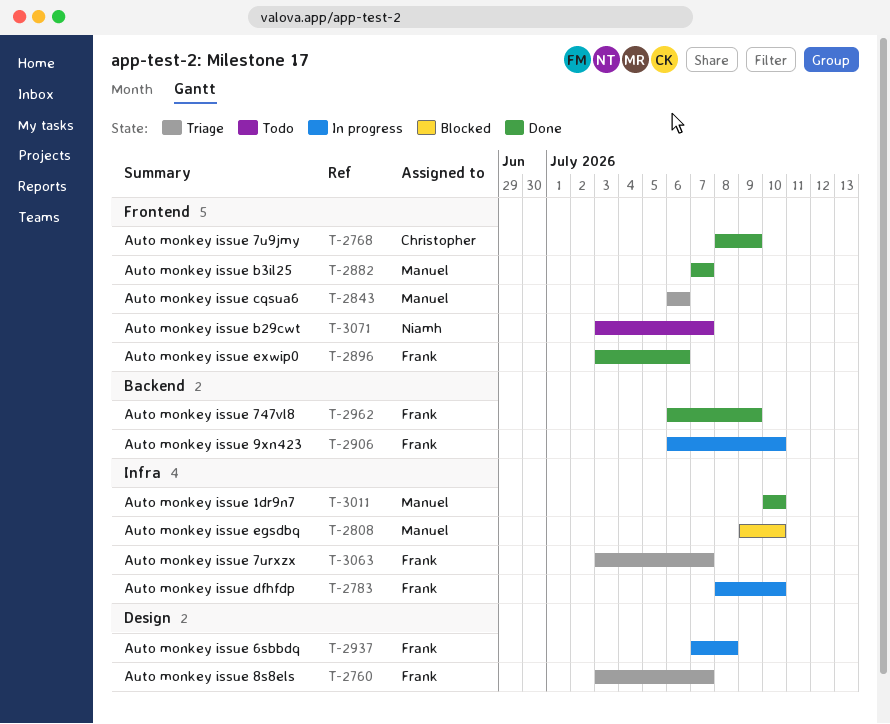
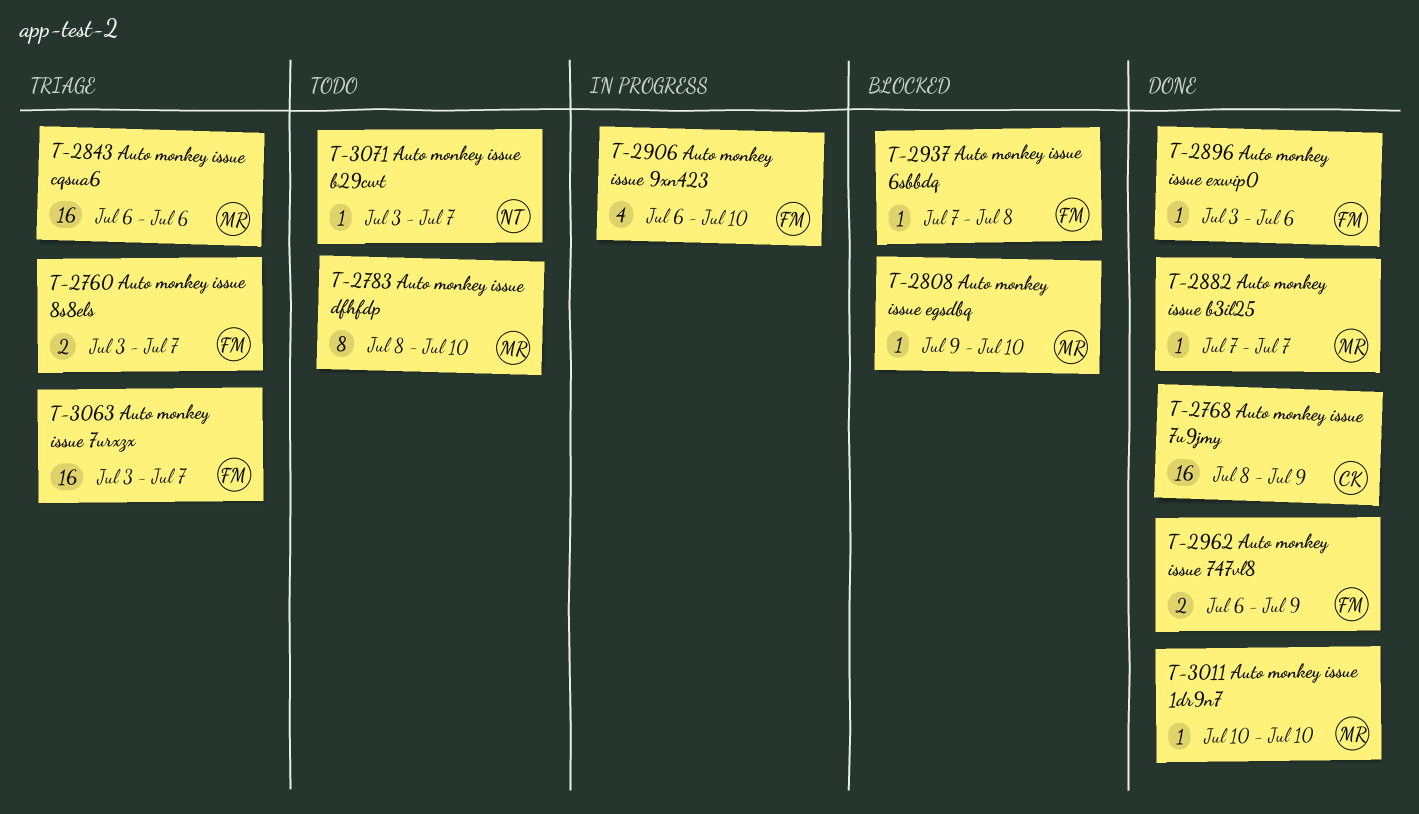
T-2783, status: In progress -> Todo
T-2783, owner: Frank -> Manuel
T-2937, status: In progress -> Blocked

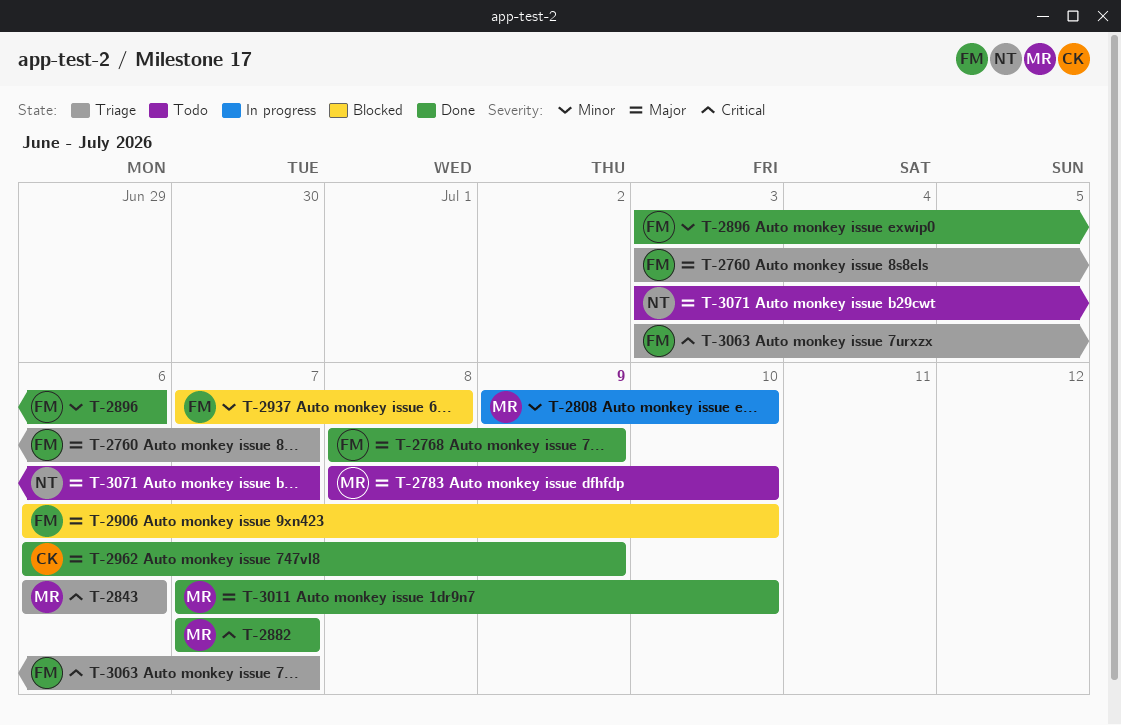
T-2768, owner: CK -> FM
T-2808, status: Blocked -> In progress
T-2906, status: In progress -> Blocked
T-2962, owner: FM -> CK
T-3011, start: Jul 10 -> Jul 7

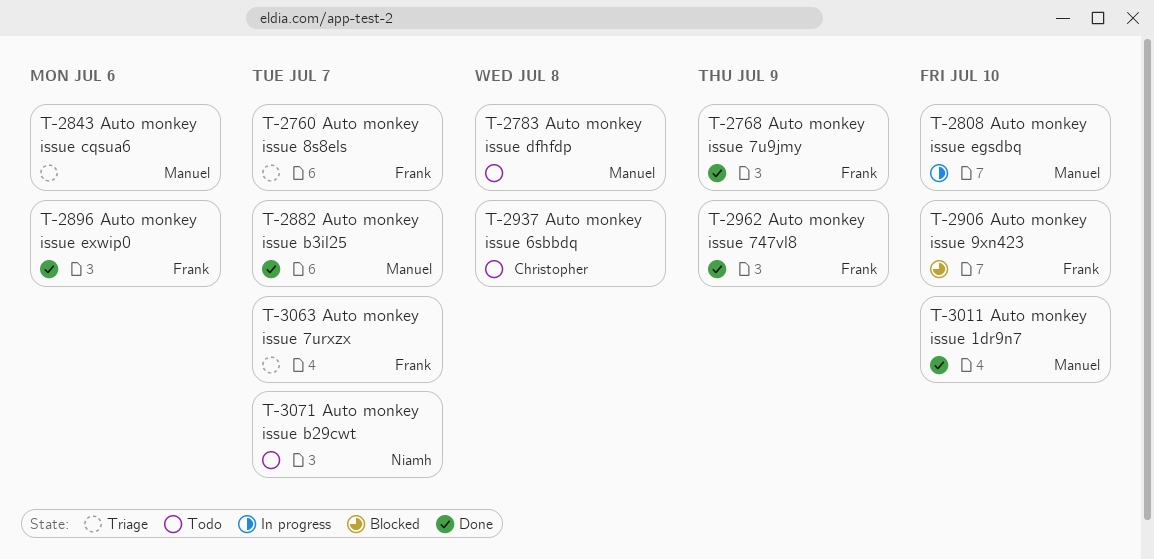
T-2783, due: Jul 10 -> Jul 8
T-2937, status: Blocked -> Todo
T-2937, owner: Frank -> Christopher
T-2962, owner: Christopher -> Frank

